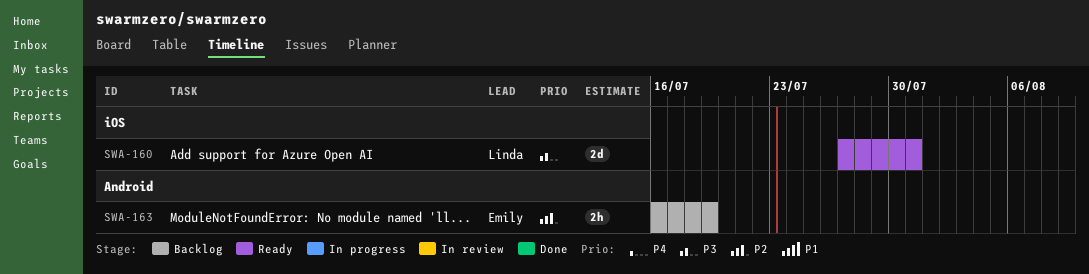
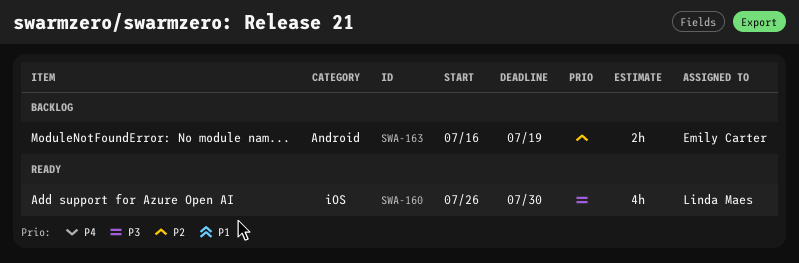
SWA-160, estimate: 2d -> 4h
SWA-160, start: Jul 27 -> Jul 26
SWA-160, due: Jul 31 -> Jul 30

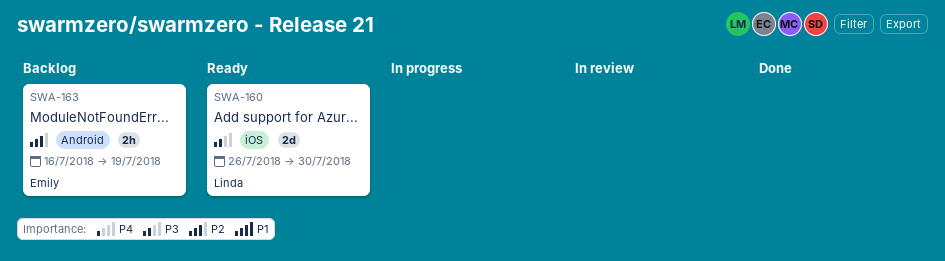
SWA-160, estimate: 4h -> 2d

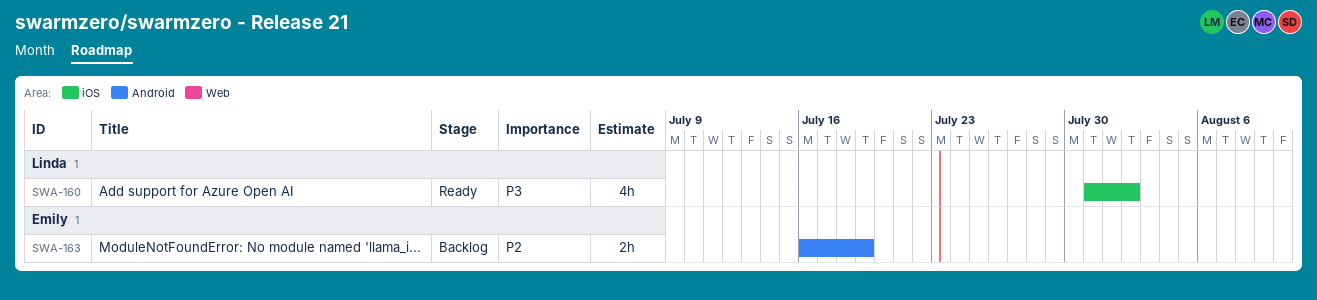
SWA-160, estimate: 2d -> 4h
SWA-160, start: Jul 26 -> Jul 31
SWA-160, due: Jul 30 -> Aug 2

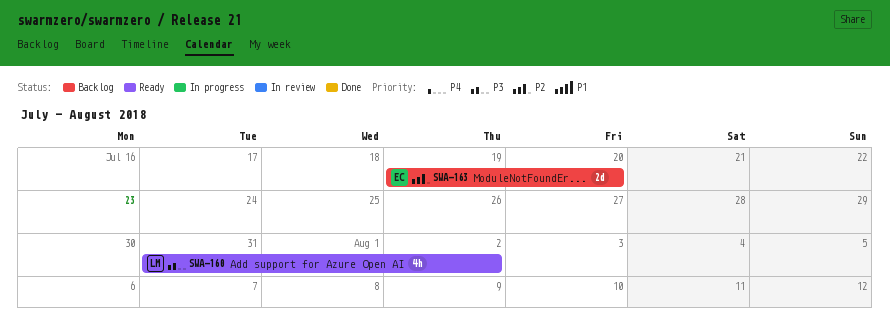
SWA-163, estimate: 2h -> 2d
SWA-163, start: Jul 16 -> Jul 19
SWA-163, due: Jul 19 -> Jul 20

